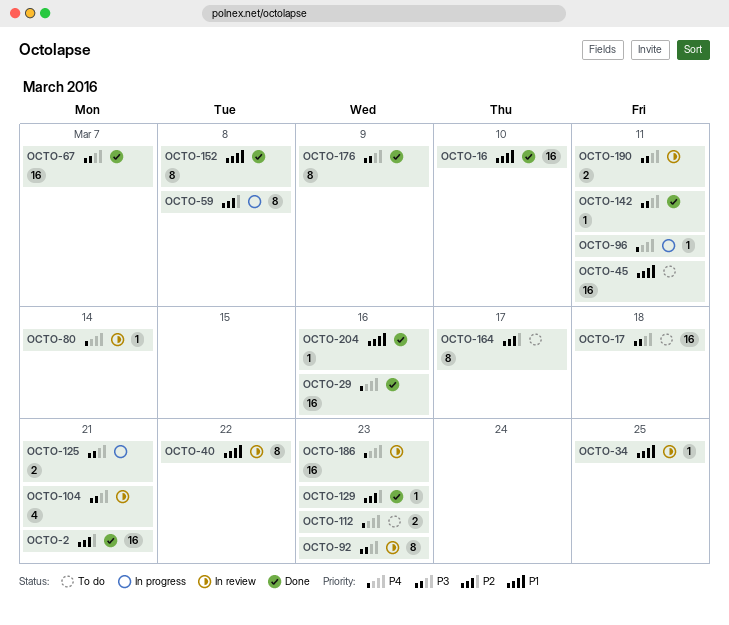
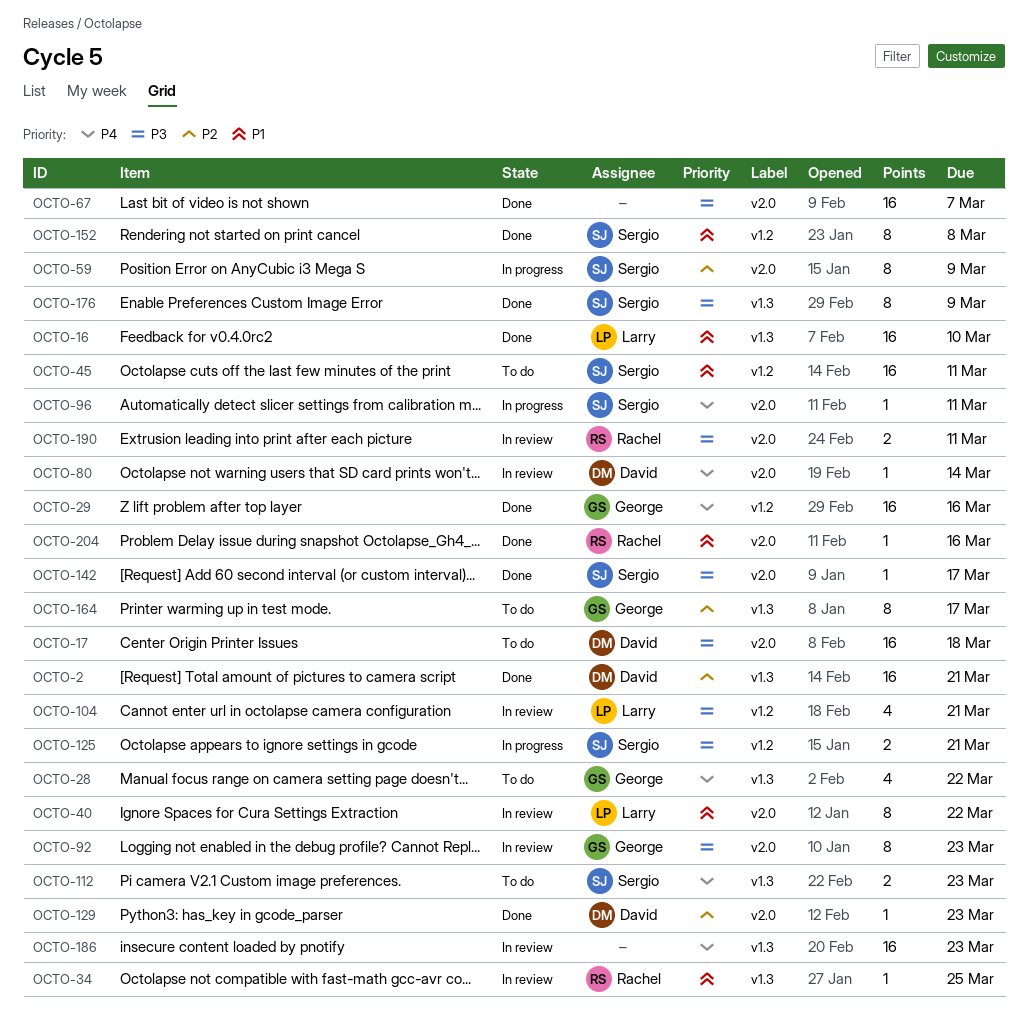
OCTO-28: none -> present
OCTO-59, due: Mar 8 -> Mar 9
OCTO-142, due: Mar 11 -> Mar 17

